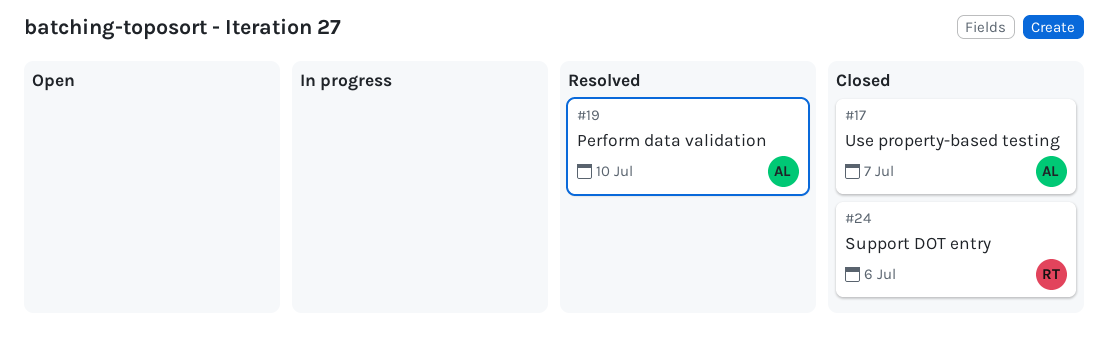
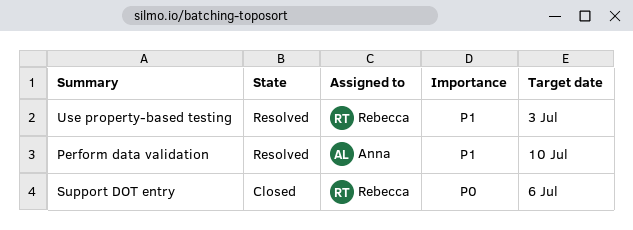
Use property-based testing, status: Closed -> Resolved
Use property-based testing, owner: Anna -> Rebecca
Use property-based testing, due: Jul 7 -> Jul 3

